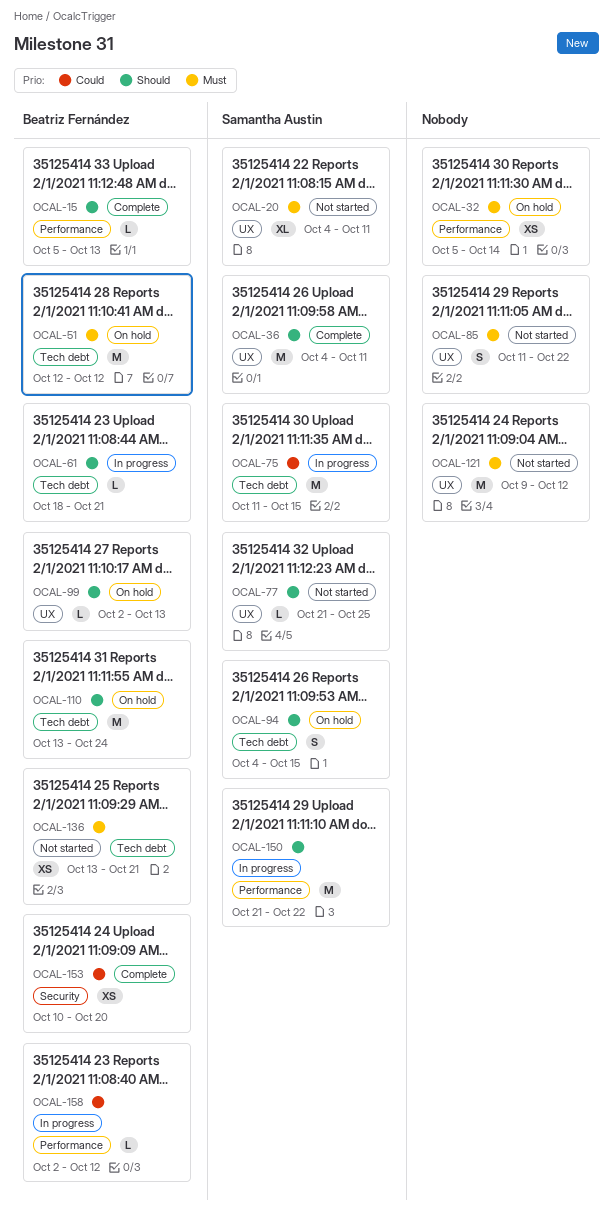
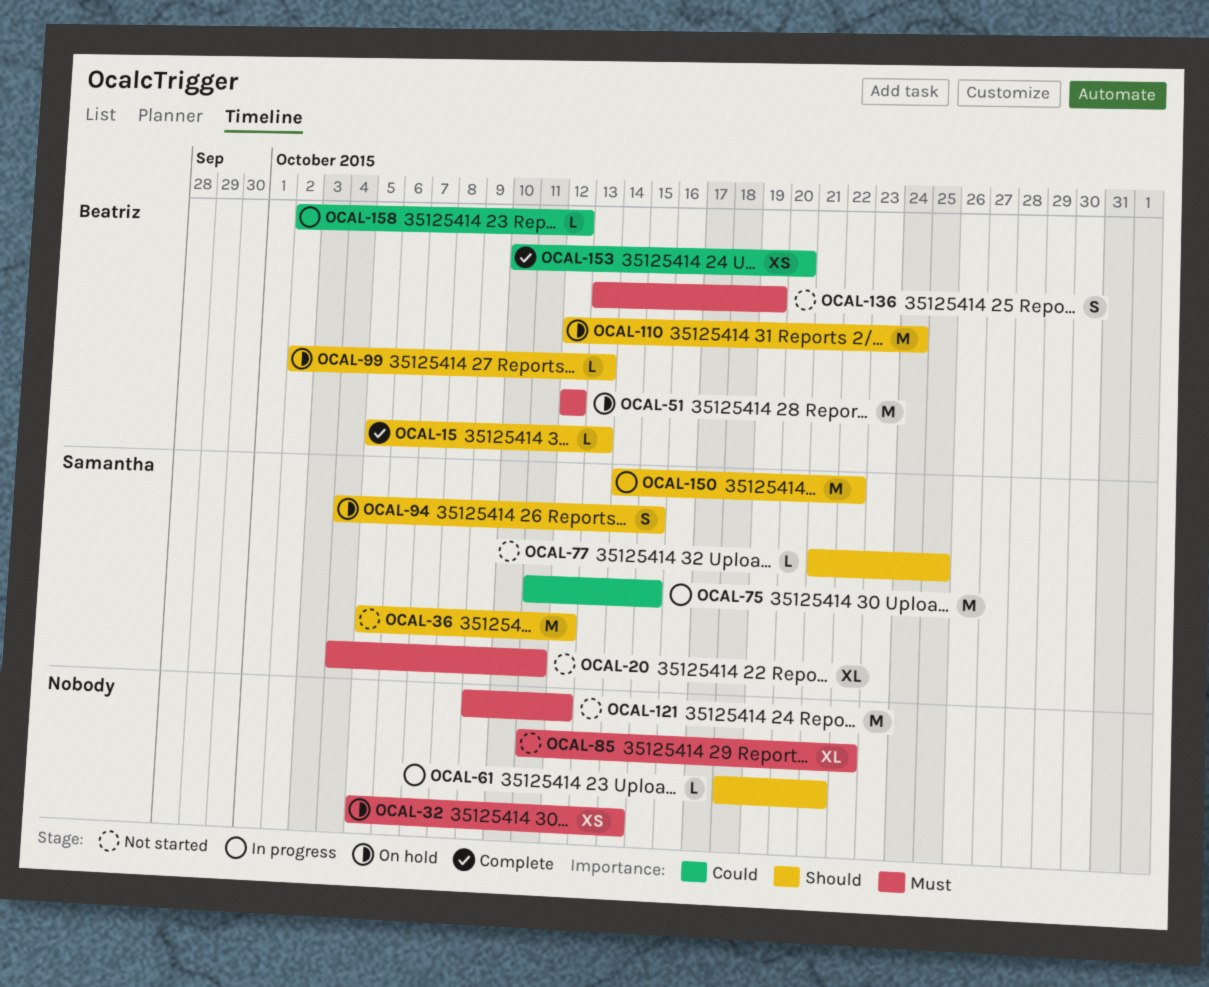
OCAL-36, status: Complete -> Not started
OCAL-36, start: Oct 4 -> Oct 5
OCAL-36, due: Oct 11 -> Oct 12
OCAL-61, owner: Beatriz Fernández -> none
OCAL-85, estimate: S -> XL
OCAL-110, start: Oct 13 -> Oct 12
OCAL-136, estimate: XS -> S
OCAL-136, due: Oct 21 -> Oct 19
OCAL-150, start: Oct 21 -> Oct 14

